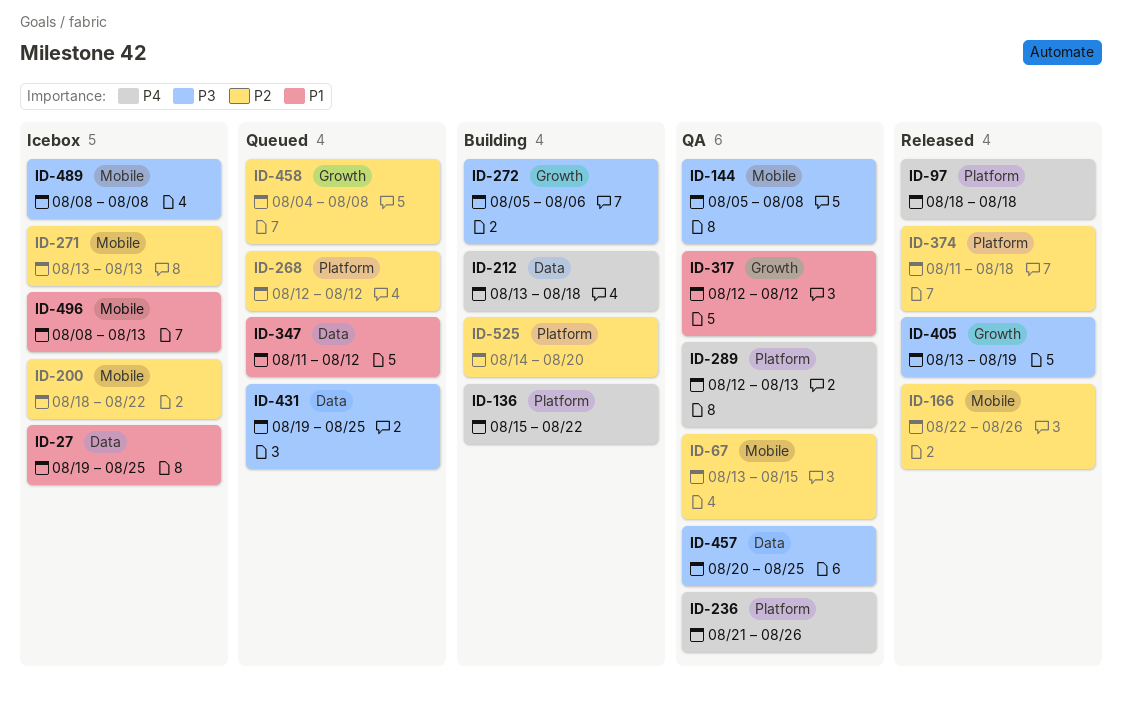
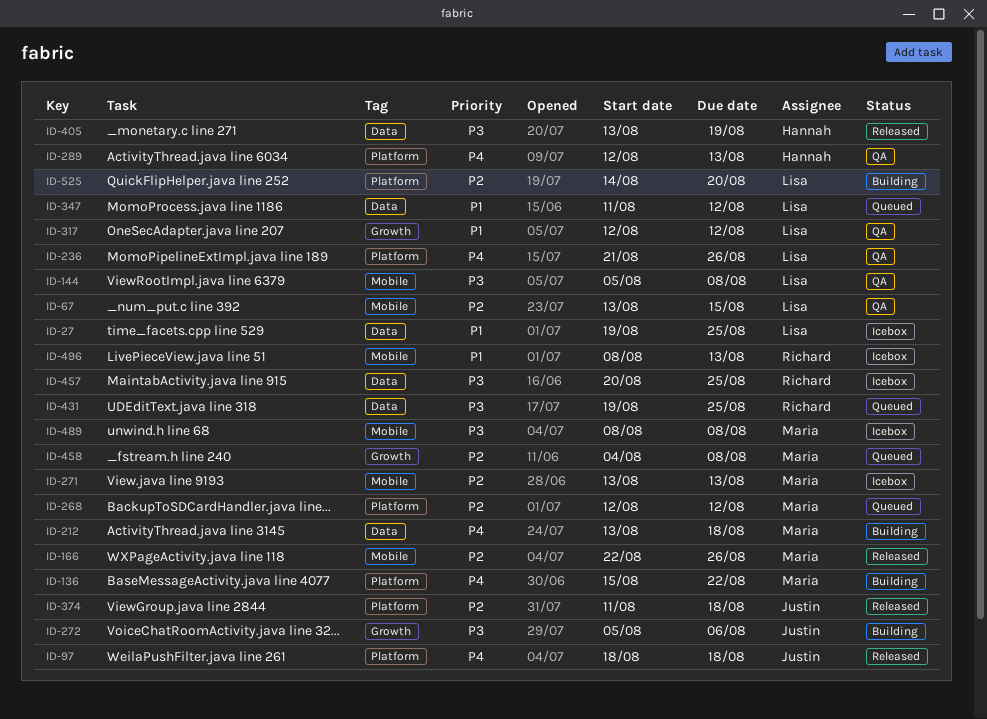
ID-200: present -> none
ID-405, label: Growth -> Data
ID-457, status: QA -> Icebox

